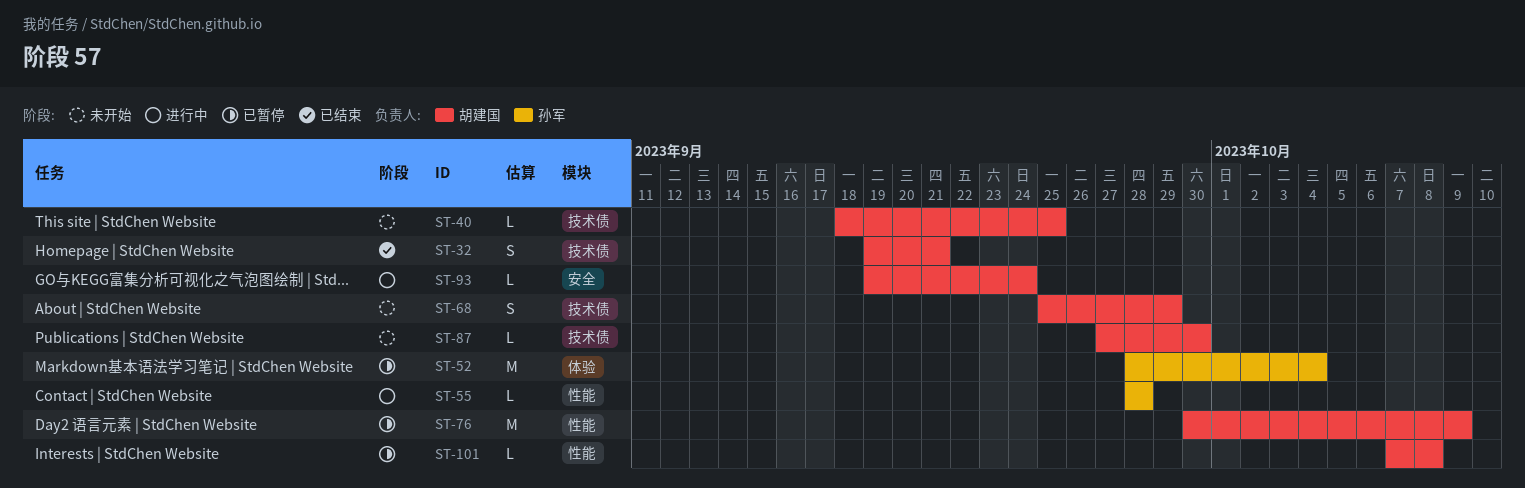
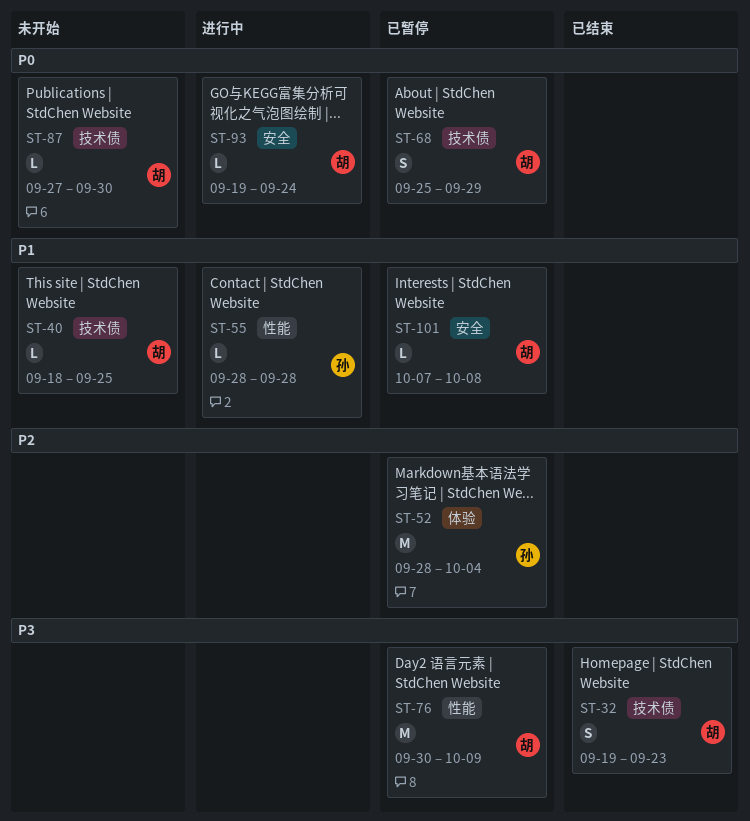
ST-32, due: Sep 21 -> Sep 23
ST-68, status: 未开始 -> 已暂停
ST-101, label: 性能 -> 安全

